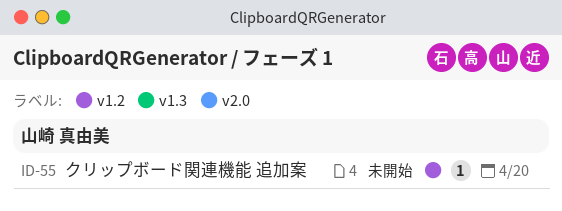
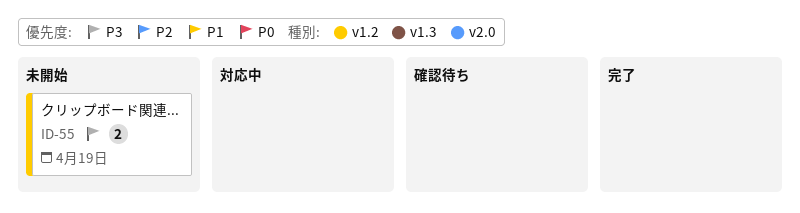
ID-55, estimate: 1 -> 2
ID-55, due: Apr 20 -> Apr 19

